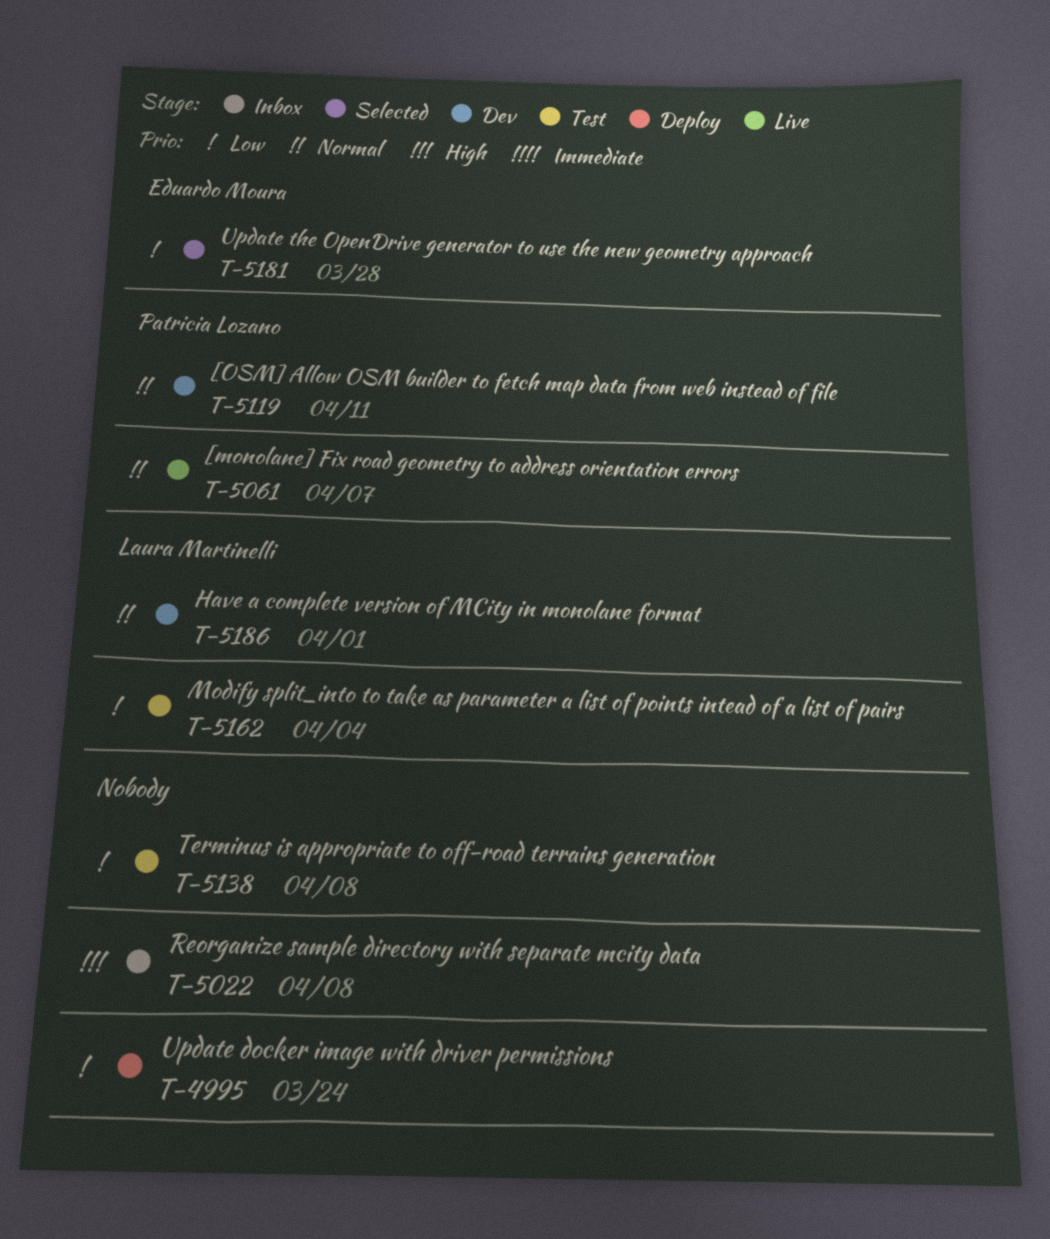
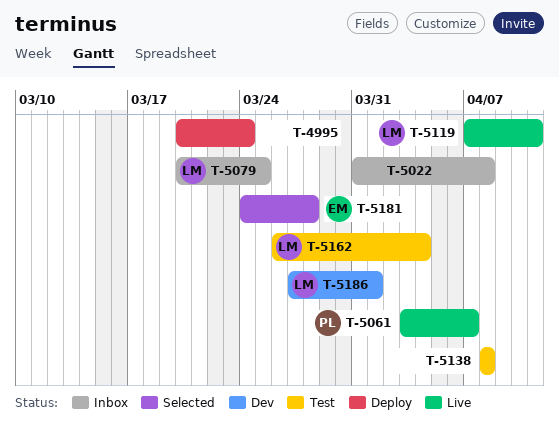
T-5079: none -> present
T-5119, status: Dev -> Live
T-5119, owner: Patricia Lozano -> Laura Martinelli

